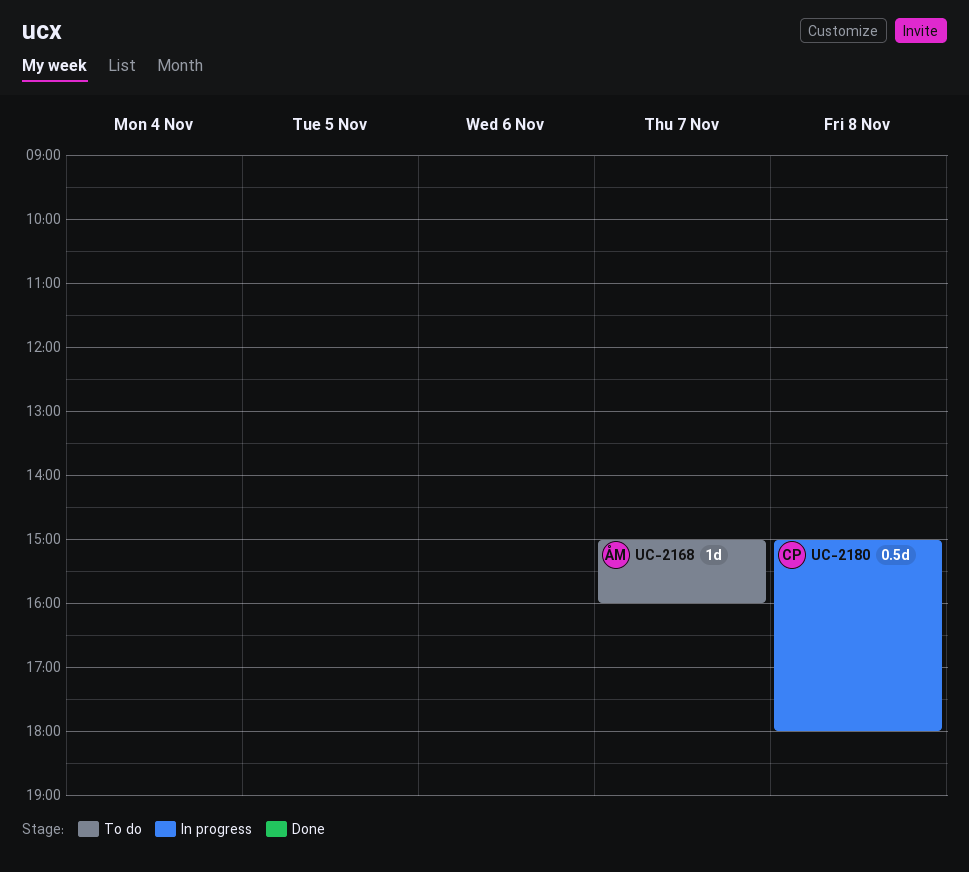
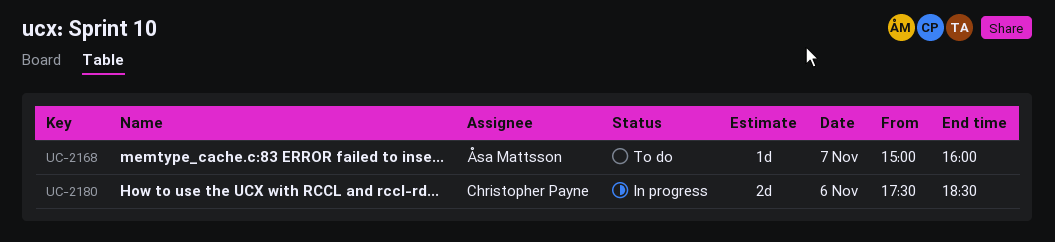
UC-2180, estimate: 0.5d -> 2d
UC-2180, day: Nov 8 -> Nov 6
UC-2180, begins: 15:00 -> 17:30
UC-2180, ends: 18:00 -> 18:30

